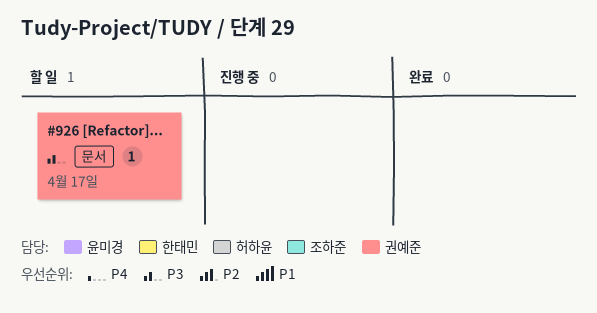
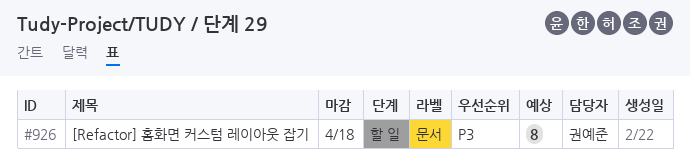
#926, estimate: 1 -> 8
#926, due: Apr 17 -> Apr 18

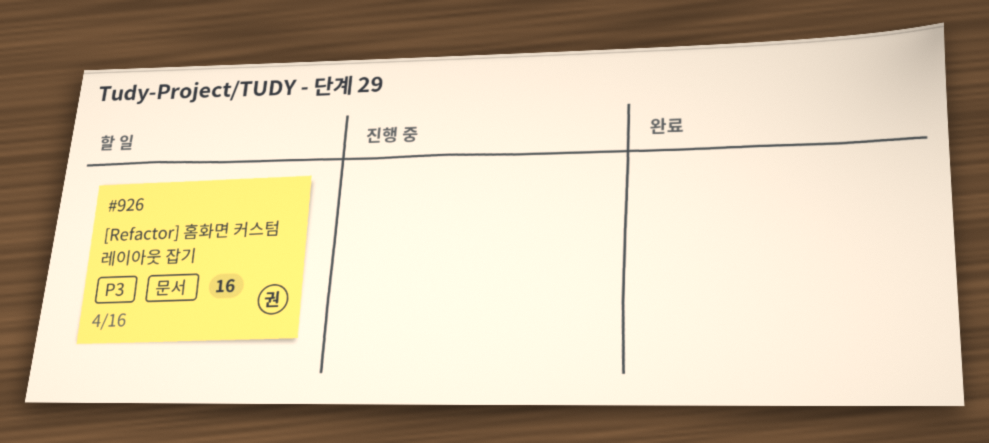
#926, estimate: 8 -> 16
#926, due: Apr 18 -> Apr 16

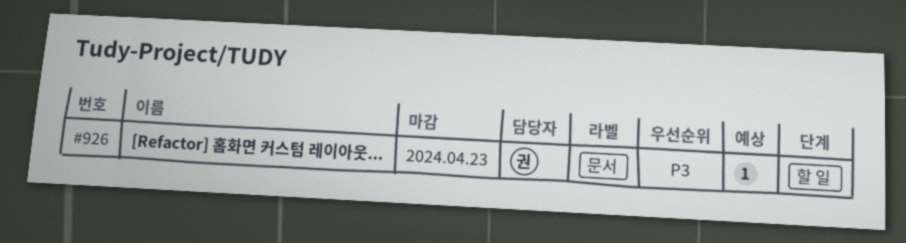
#926, estimate: 16 -> 1
#926, due: Apr 16 -> Apr 23

